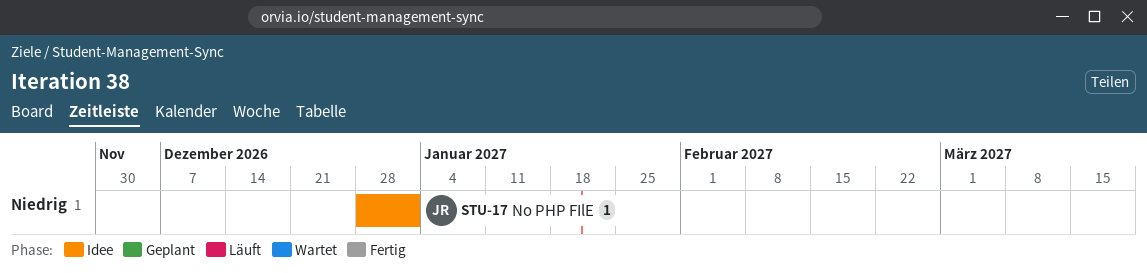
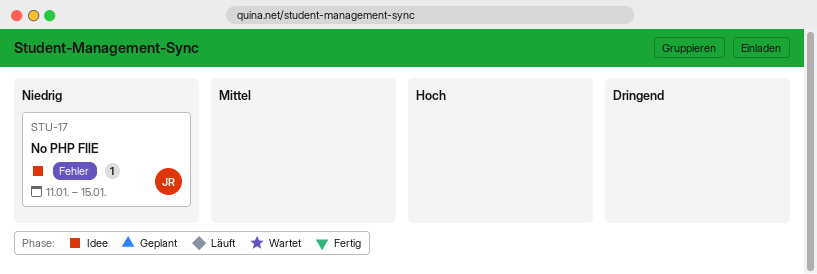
STU-17, start: Dec 28 -> Jan 11
STU-17, due: Jan 1 -> Jan 15

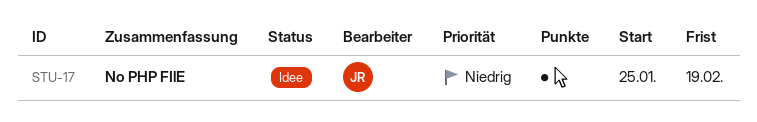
STU-17, start: Jan 11 -> Jan 25
STU-17, due: Jan 15 -> Feb 19

